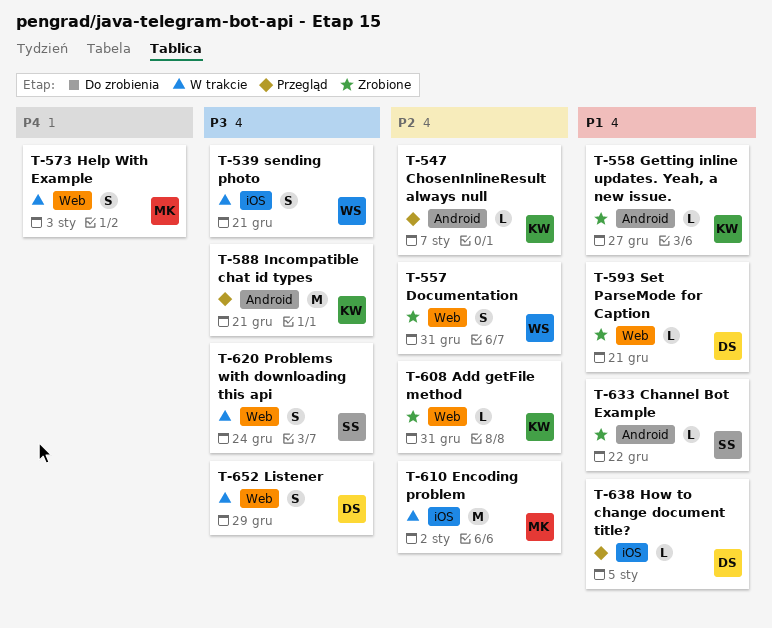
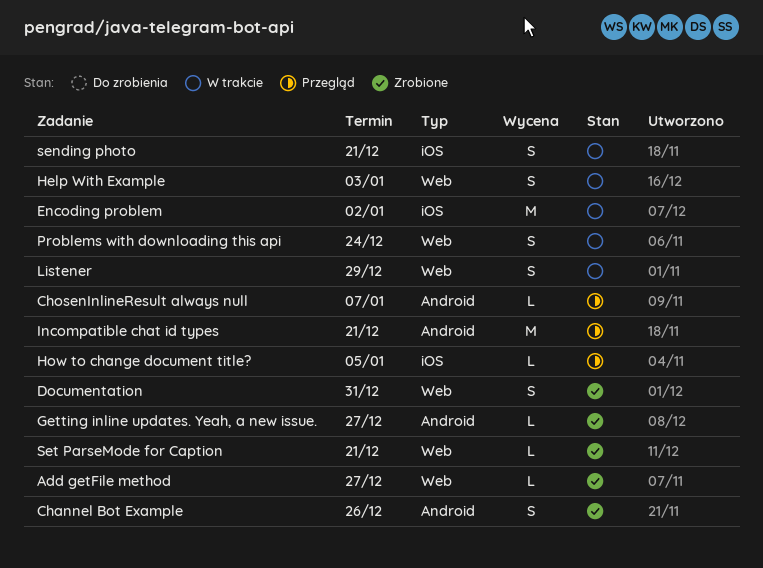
Add getFile method, due: Dec 31 -> Dec 27
Channel Bot Example, estimate: L -> S
Channel Bot Example, due: Dec 22 -> Dec 26

